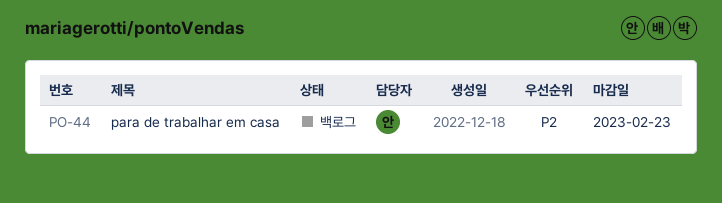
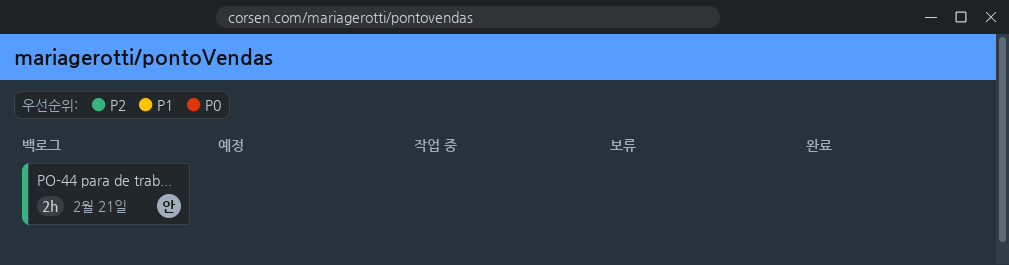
PO-44, due: Feb 23 -> Feb 21

